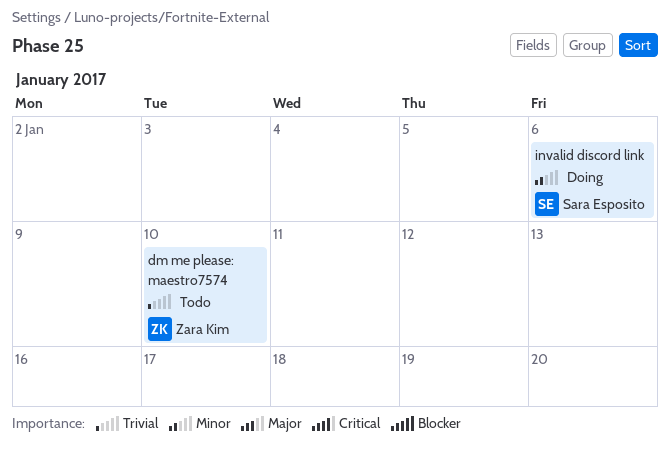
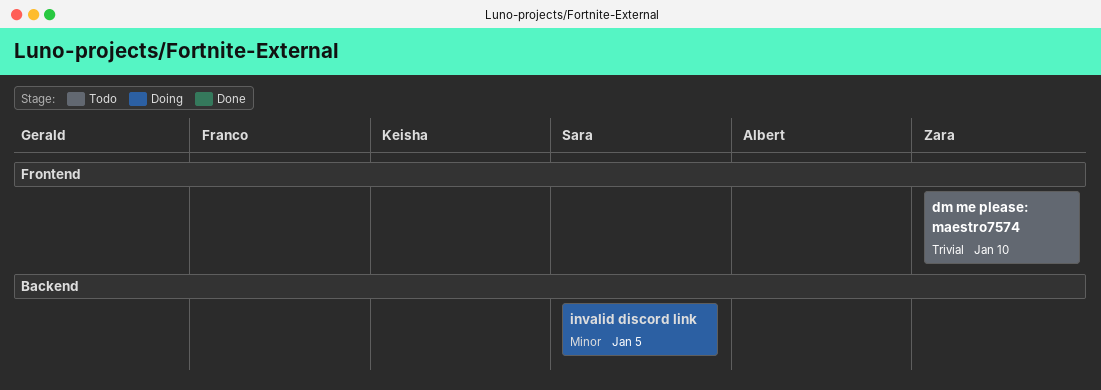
invalid discord link, due: Jan 6 -> Jan 5

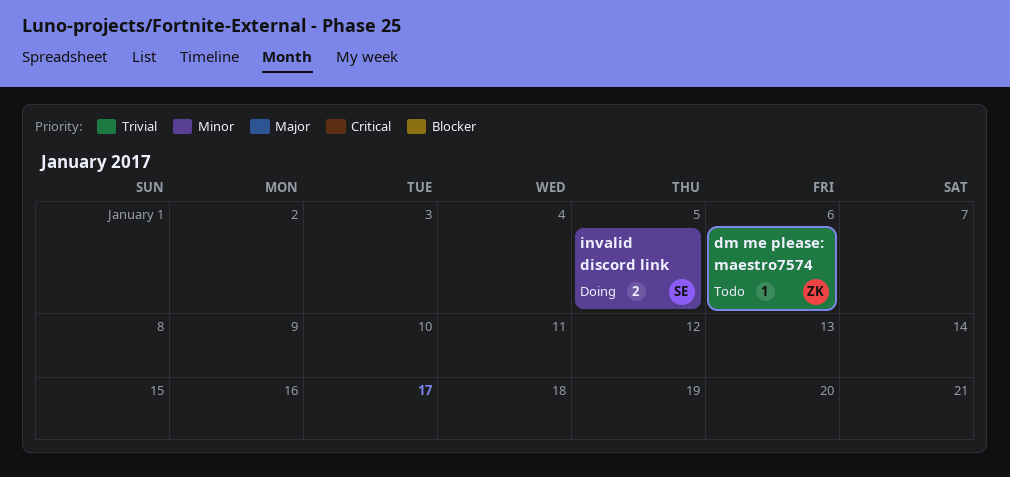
dm me please: maestro7574, due: Jan 10 -> Jan 6

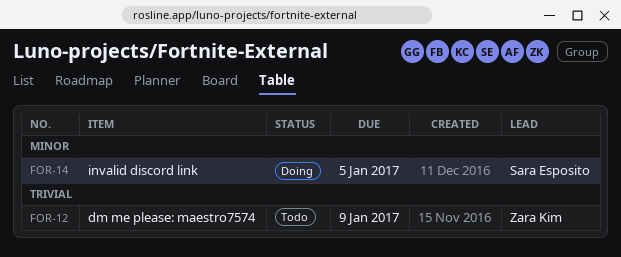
dm me please: maestro7574, due: Jan 6 -> Jan 9

